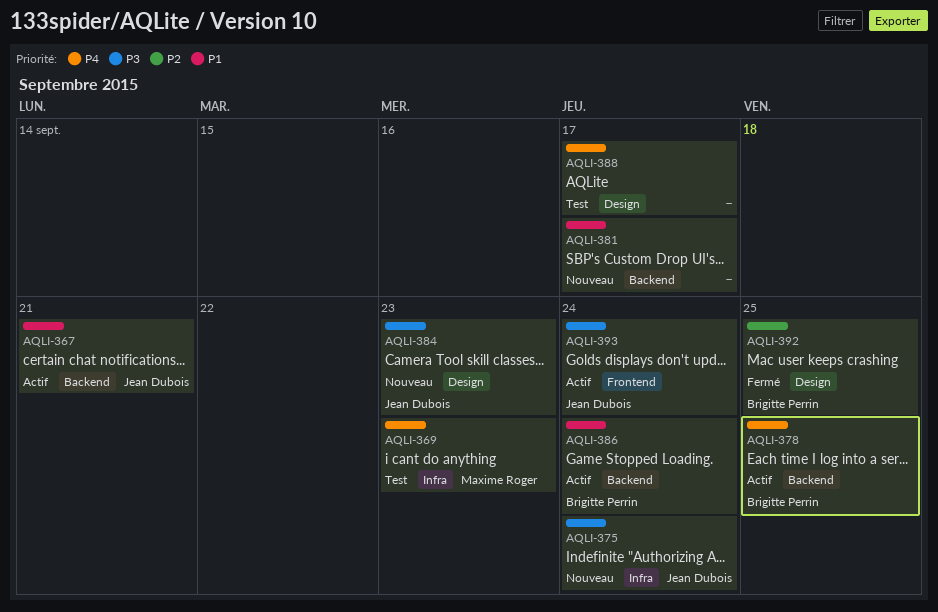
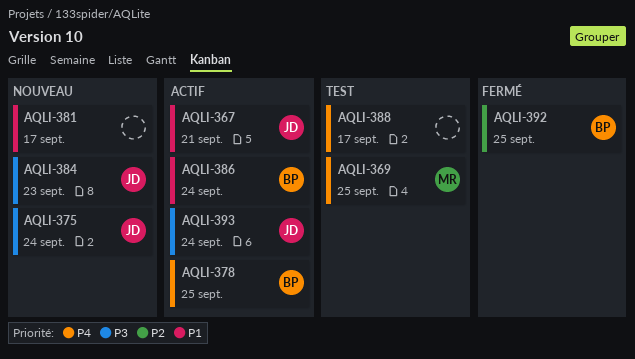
AQLI-369, due: Sep 23 -> Sep 25

